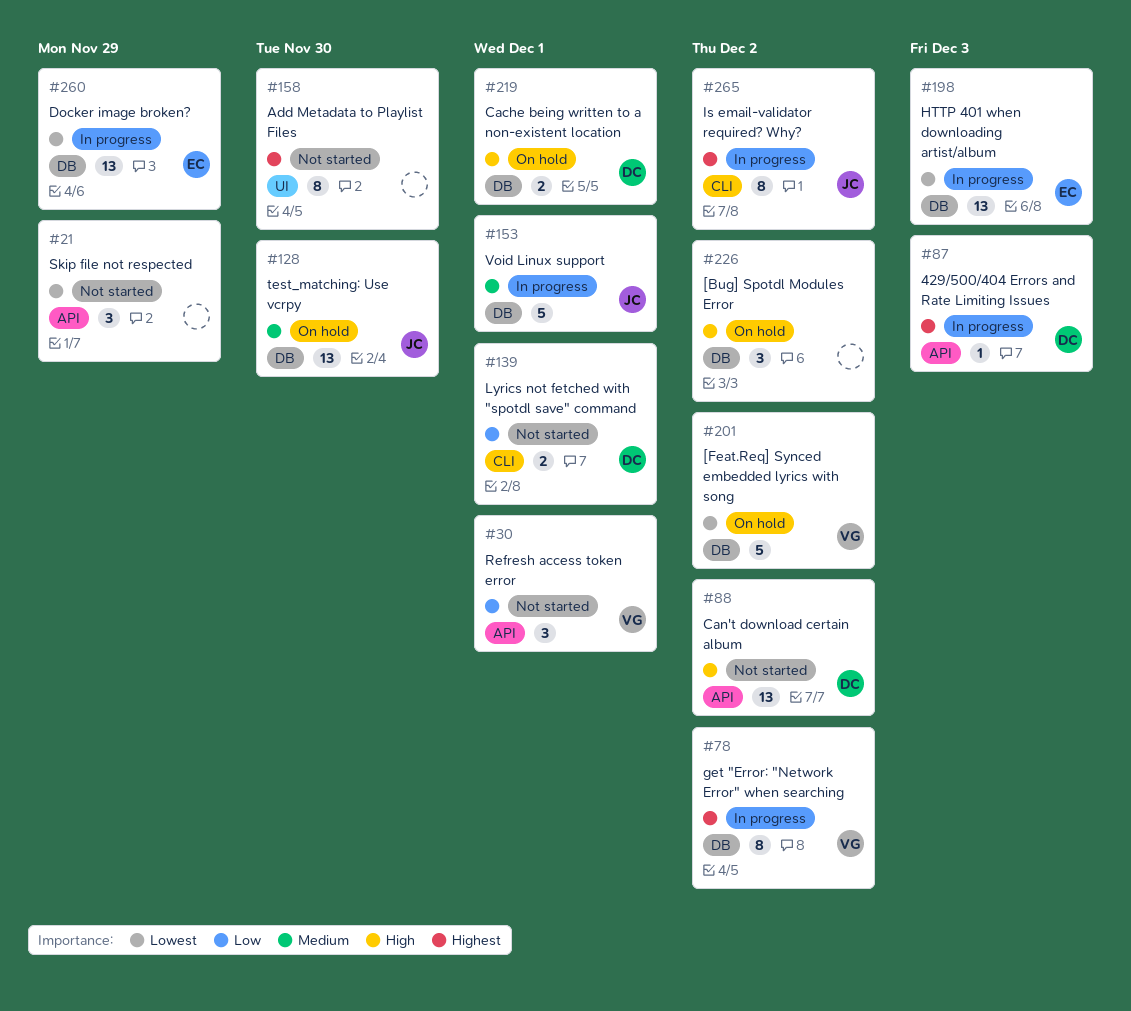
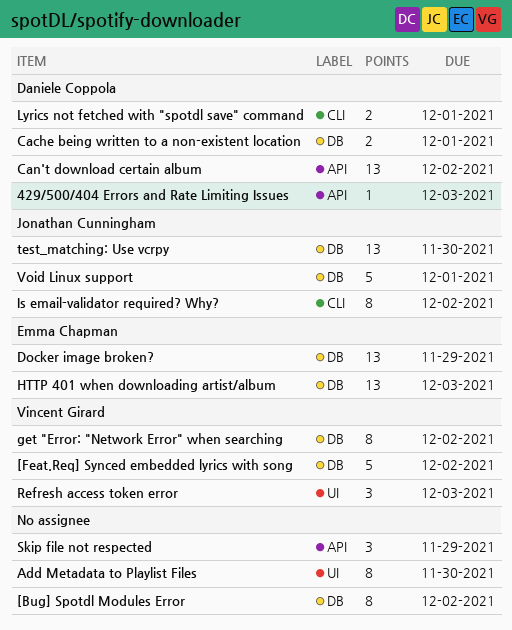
[Bug] Spotdl Modules Error, estimate: 3 -> 8
Refresh access token error, label: API -> UI
Refresh access token error, due: Dec 1 -> Dec 3

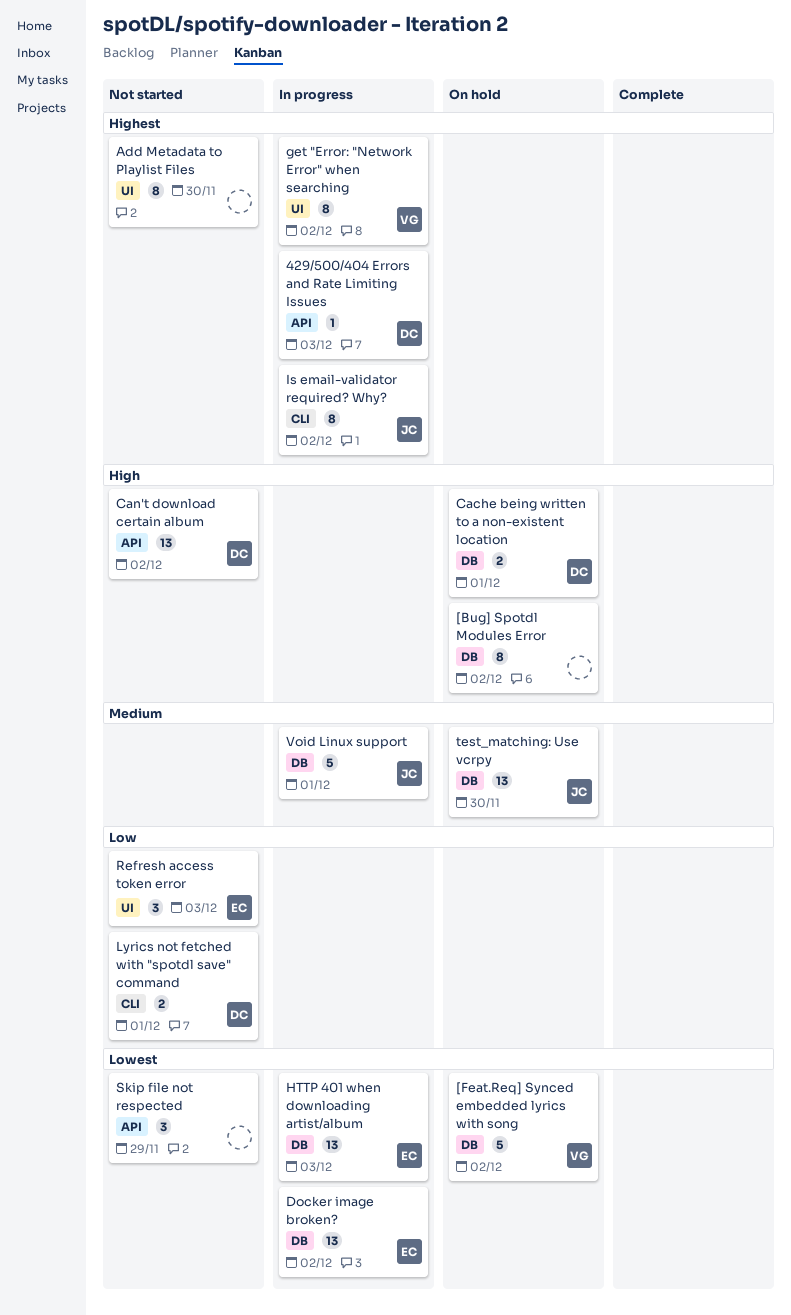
Docker image broken?, due: Nov 29 -> Dec 2
get "Error: "Network Error" when searching, label: DB -> UI
Refresh access token error, owner: Vincent Girard -> Emma Chapman

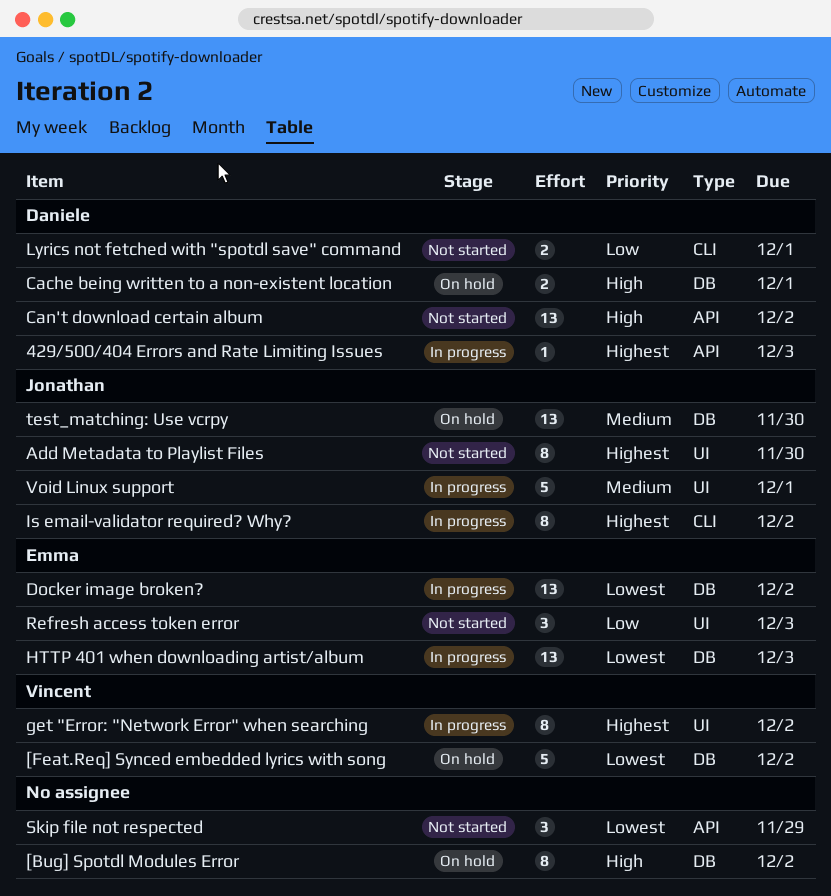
Add Metadata to Playlist Files, owner: none -> Jonathan
Void Linux support, label: DB -> UI

